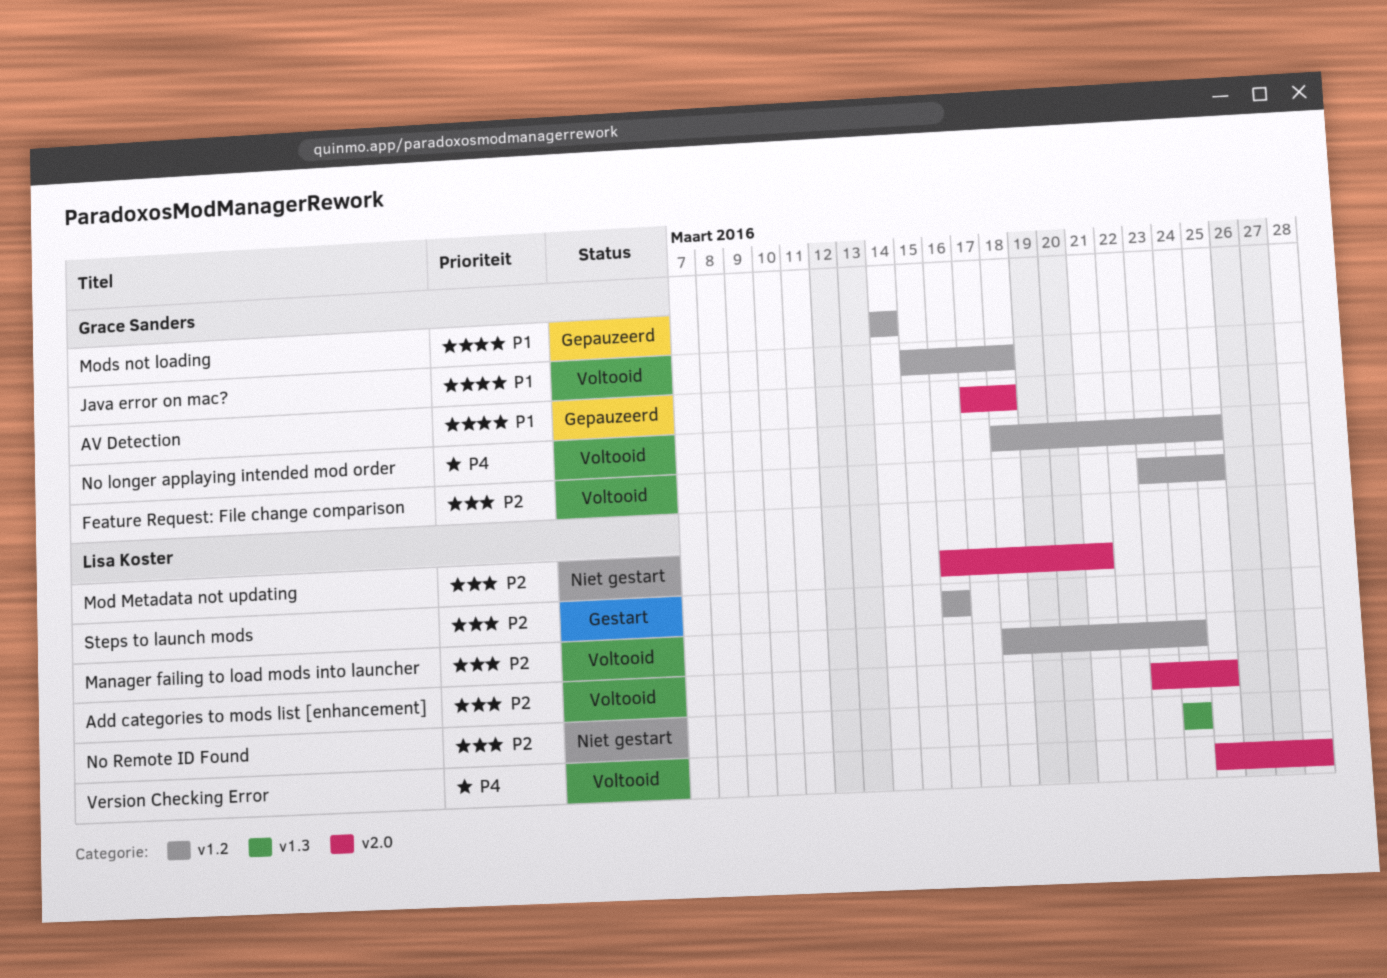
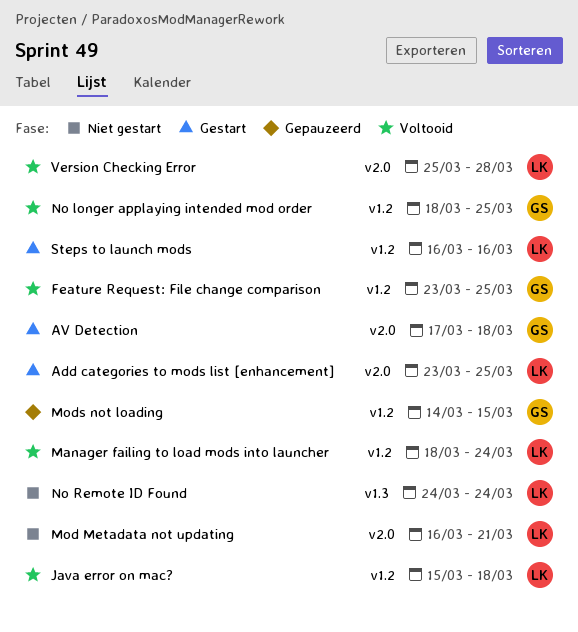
Add categories to mods list [enhancement], status: Voltooid -> Gestart
AV Detection, status: Gepauzeerd -> Gestart
Java error on mac?, owner: Grace Sanders -> Lisa Koster
Mods not loading, due: Mar 14 -> Mar 15

